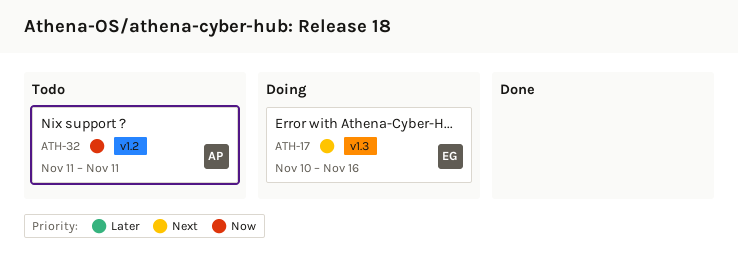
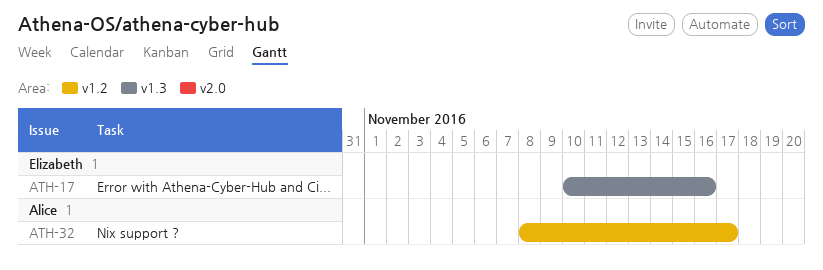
ATH-32, start: Nov 11 -> Nov 8
ATH-32, due: Nov 11 -> Nov 17

